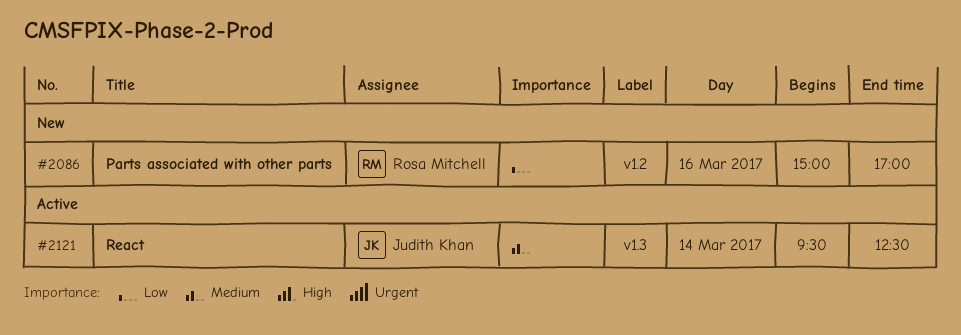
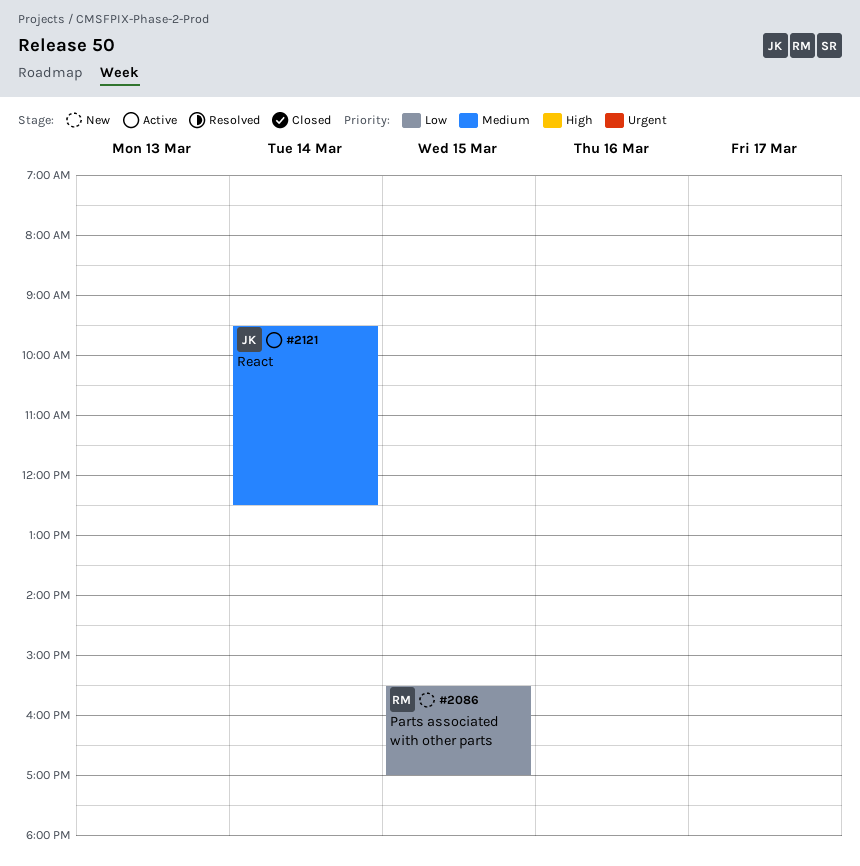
#2086, day: Mar 16 -> Mar 15
#2086, begins: 15:00 -> 15:30

